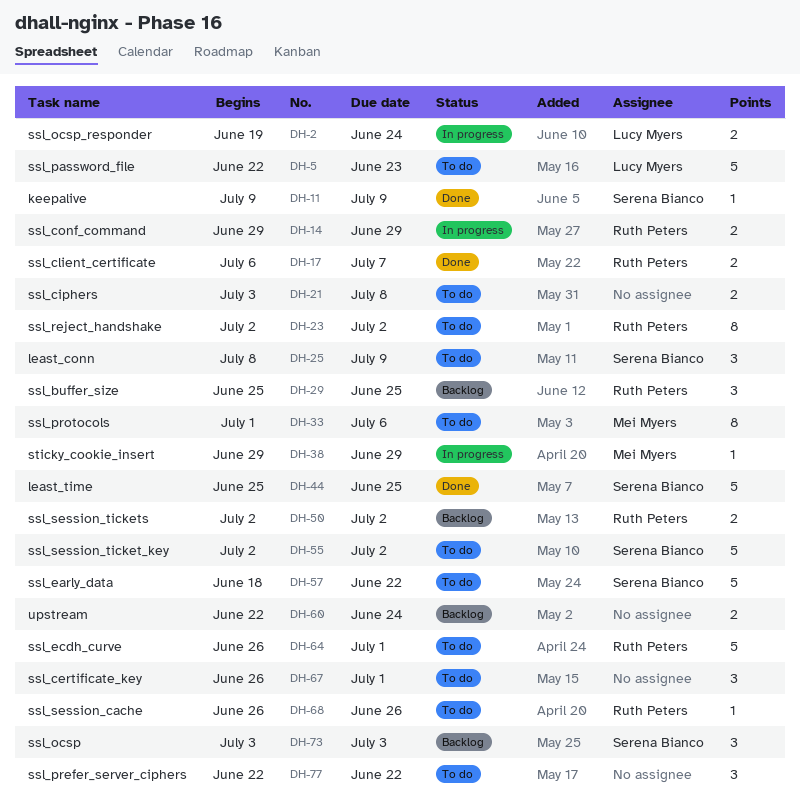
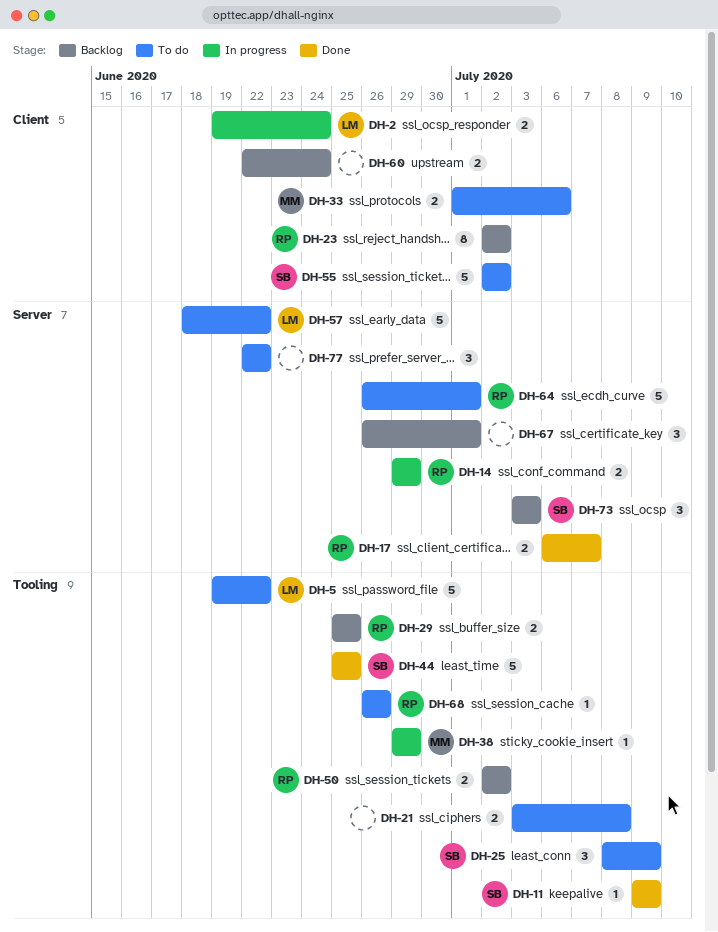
DH-5, start: Jun 22 -> Jun 19
DH-5, due: Jun 23 -> Jun 22
DH-23, status: To do -> Backlog
DH-29, estimate: 3 -> 2
DH-33, estimate: 8 -> 2
DH-57, owner: Serena Bianco -> Lucy Myers
DH-67, status: To do -> Backlog

